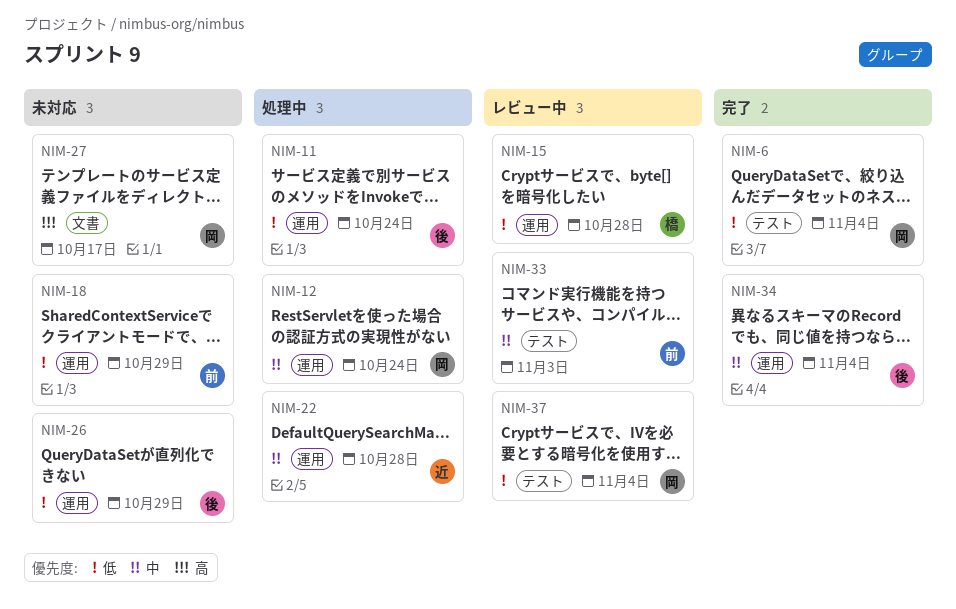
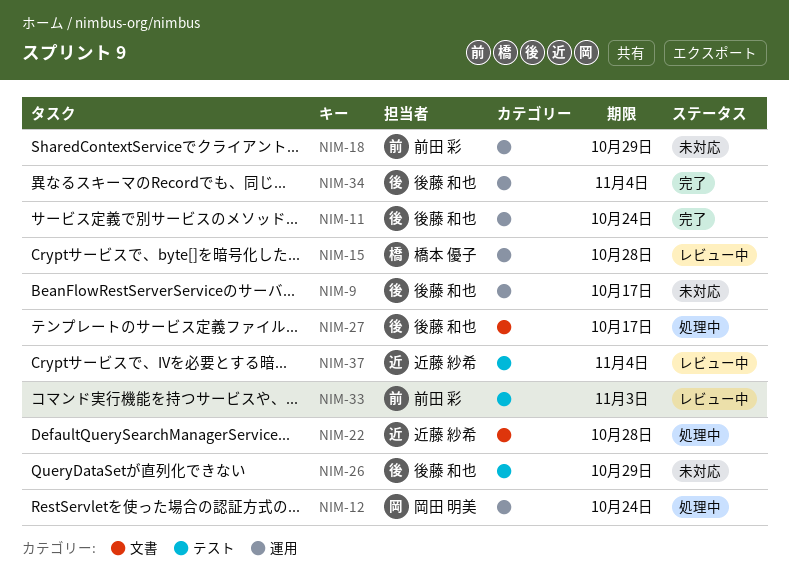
NIM-6: present -> none
NIM-9: none -> present
NIM-11, status: 処理中 -> 完了
NIM-22, label: 運用 -> 文書
NIM-26, label: 運用 -> テスト
NIM-27, status: 未対応 -> 処理中
NIM-27, owner: 岡田 明美 -> 後藤 和也
NIM-37, owner: 岡田 明美 -> 近藤 紗希

